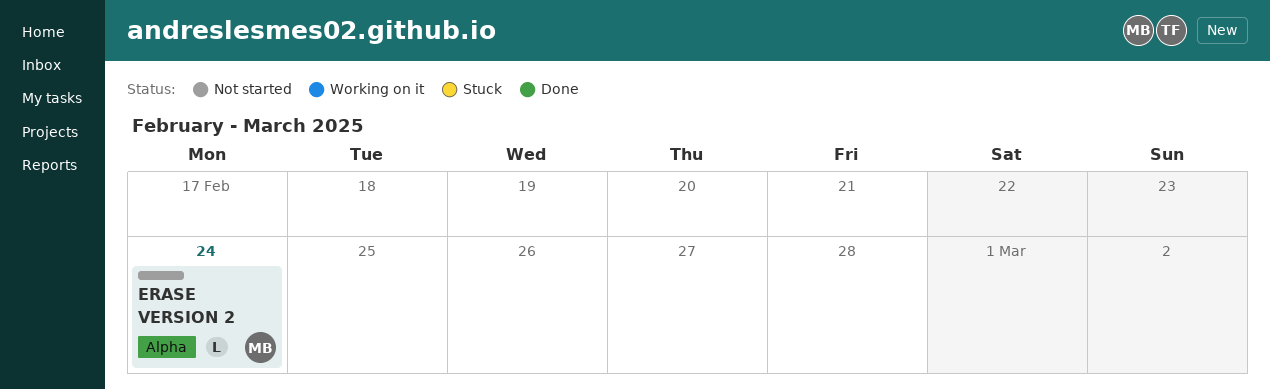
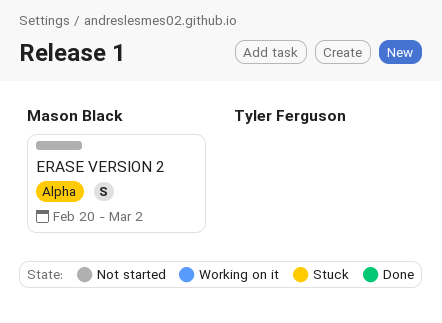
ERASE VERSION 2, estimate: L -> S
ERASE VERSION 2, due: Feb 24 -> Mar 2

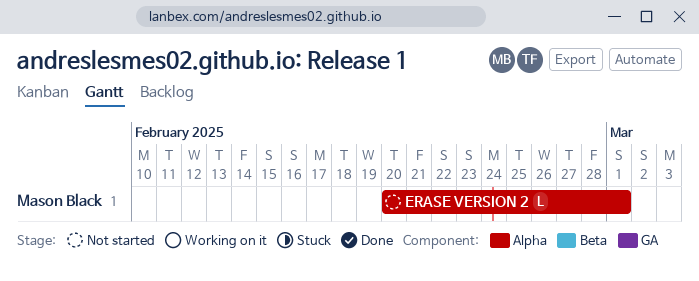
ERASE VERSION 2, estimate: S -> L
ERASE VERSION 2, due: Mar 2 -> Mar 1

